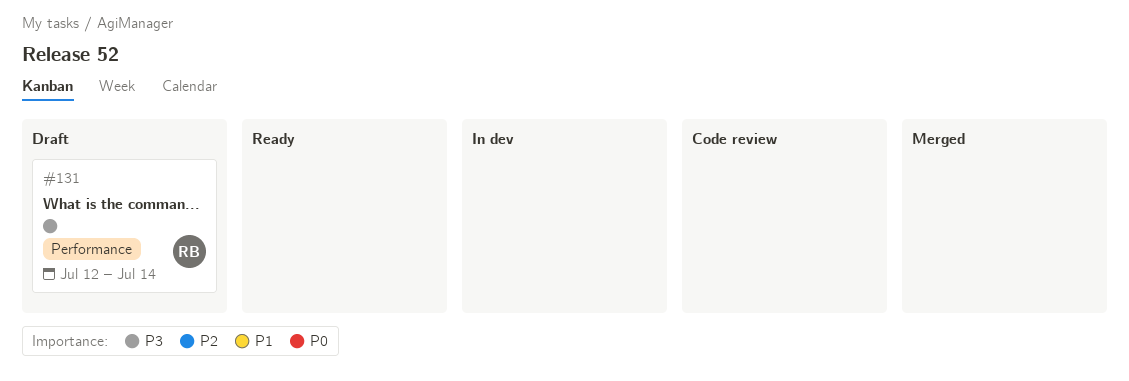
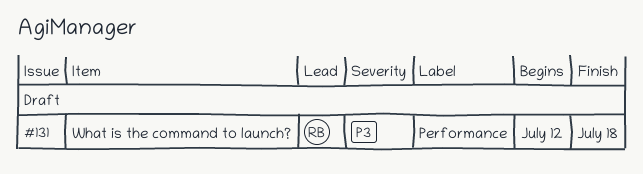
#131, due: Jul 14 -> Jul 18

